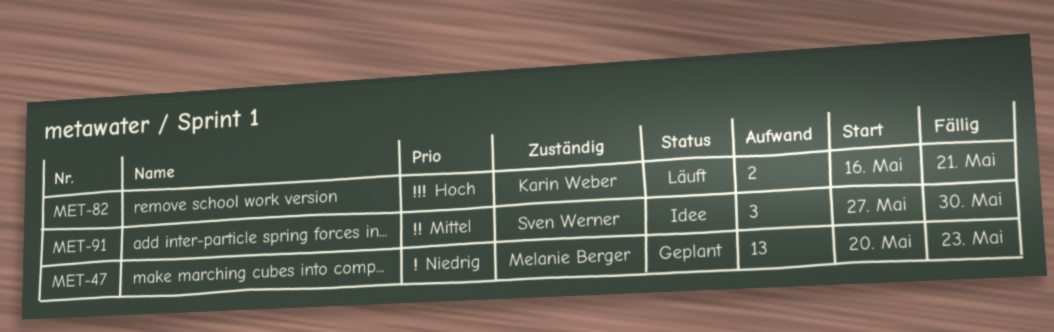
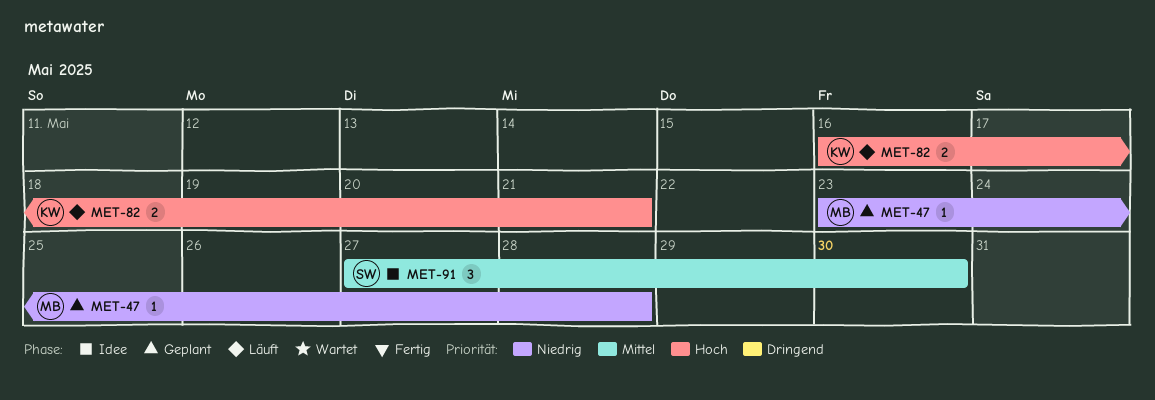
MET-47, estimate: 13 -> 1
MET-47, start: May 20 -> May 23
MET-47, due: May 23 -> May 28

